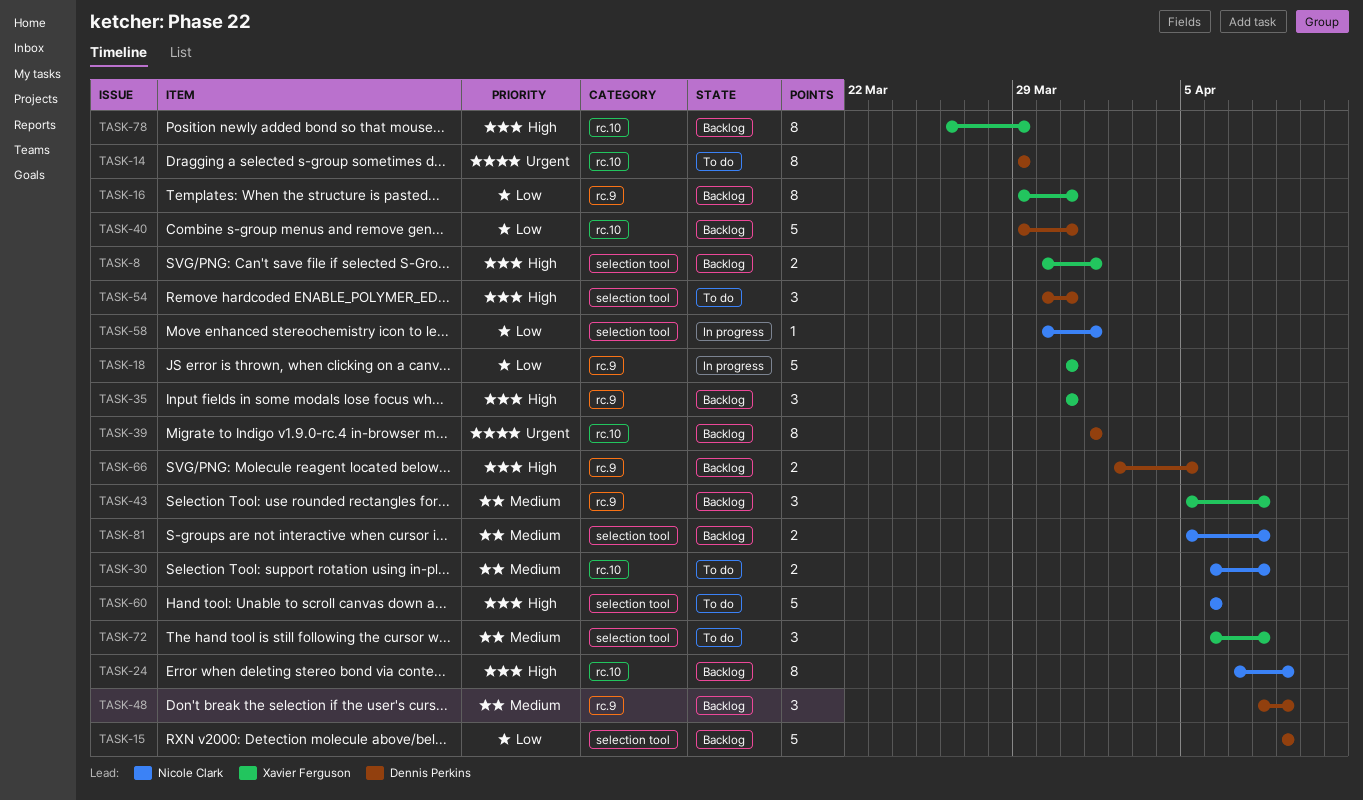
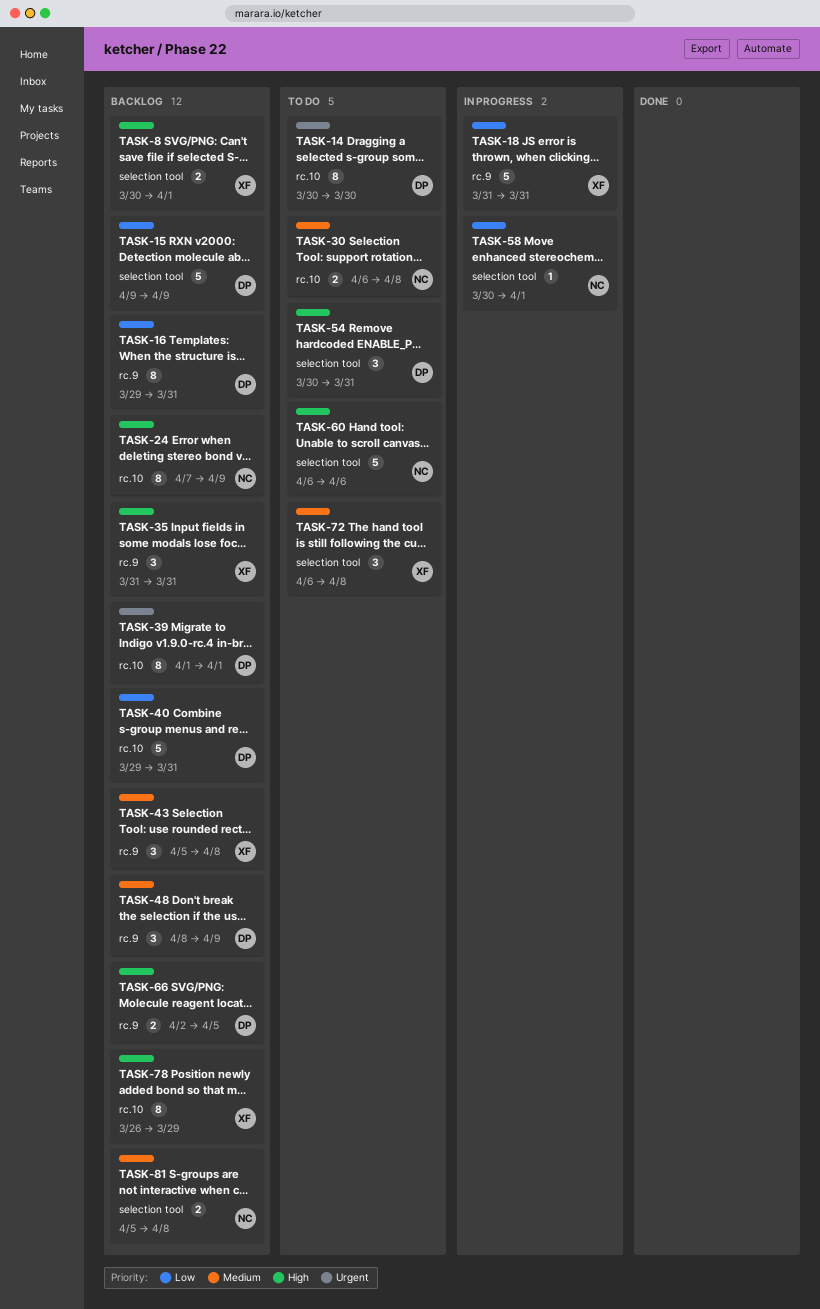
TASK-14, start: Mar 29 -> Mar 30
TASK-14, due: Mar 29 -> Mar 30
TASK-16, owner: Xavier Ferguson -> Dennis Perkins

